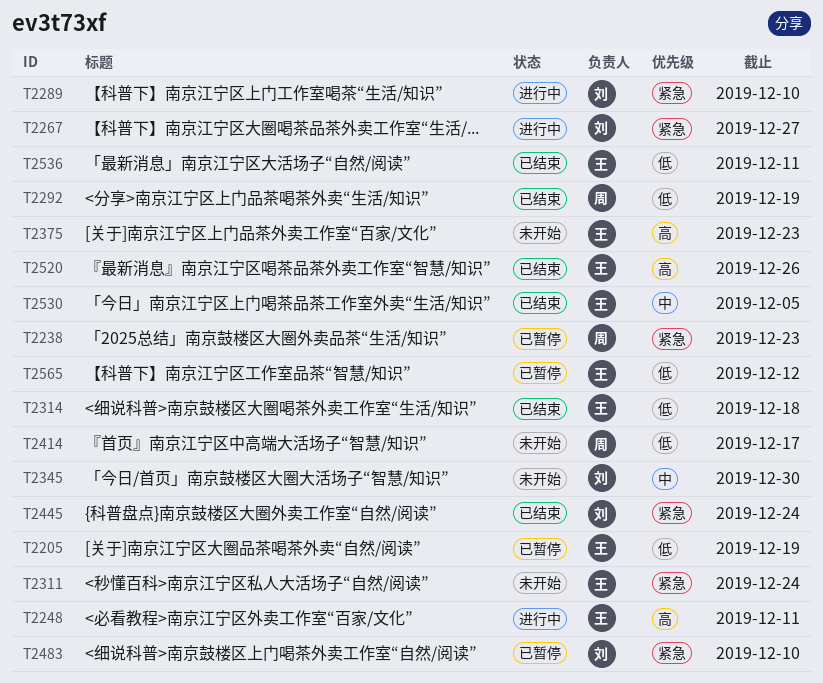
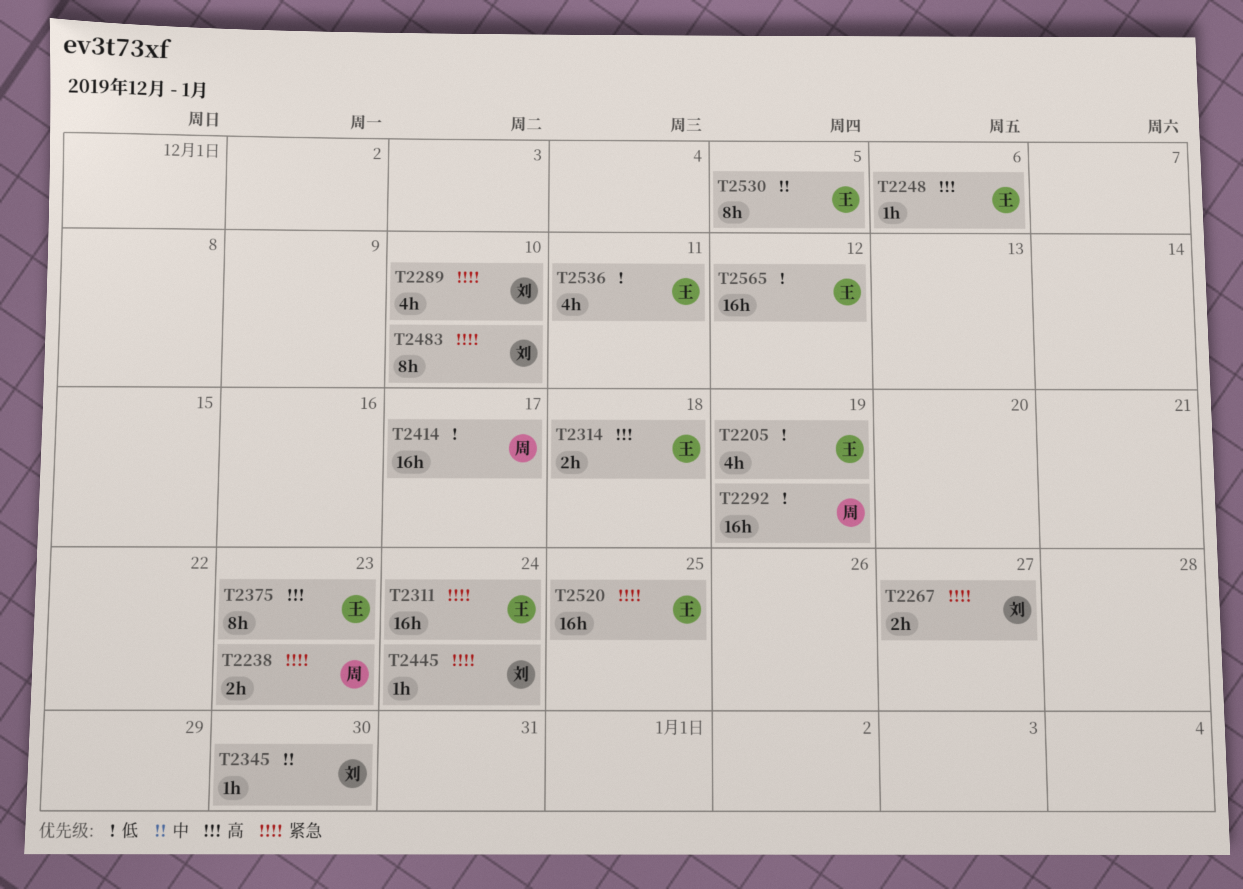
T2248, due: Dec 11 -> Dec 6
T2314, priority: 低 -> 高
T2520, priority: 高 -> 紧急
T2520, due: Dec 26 -> Dec 25

